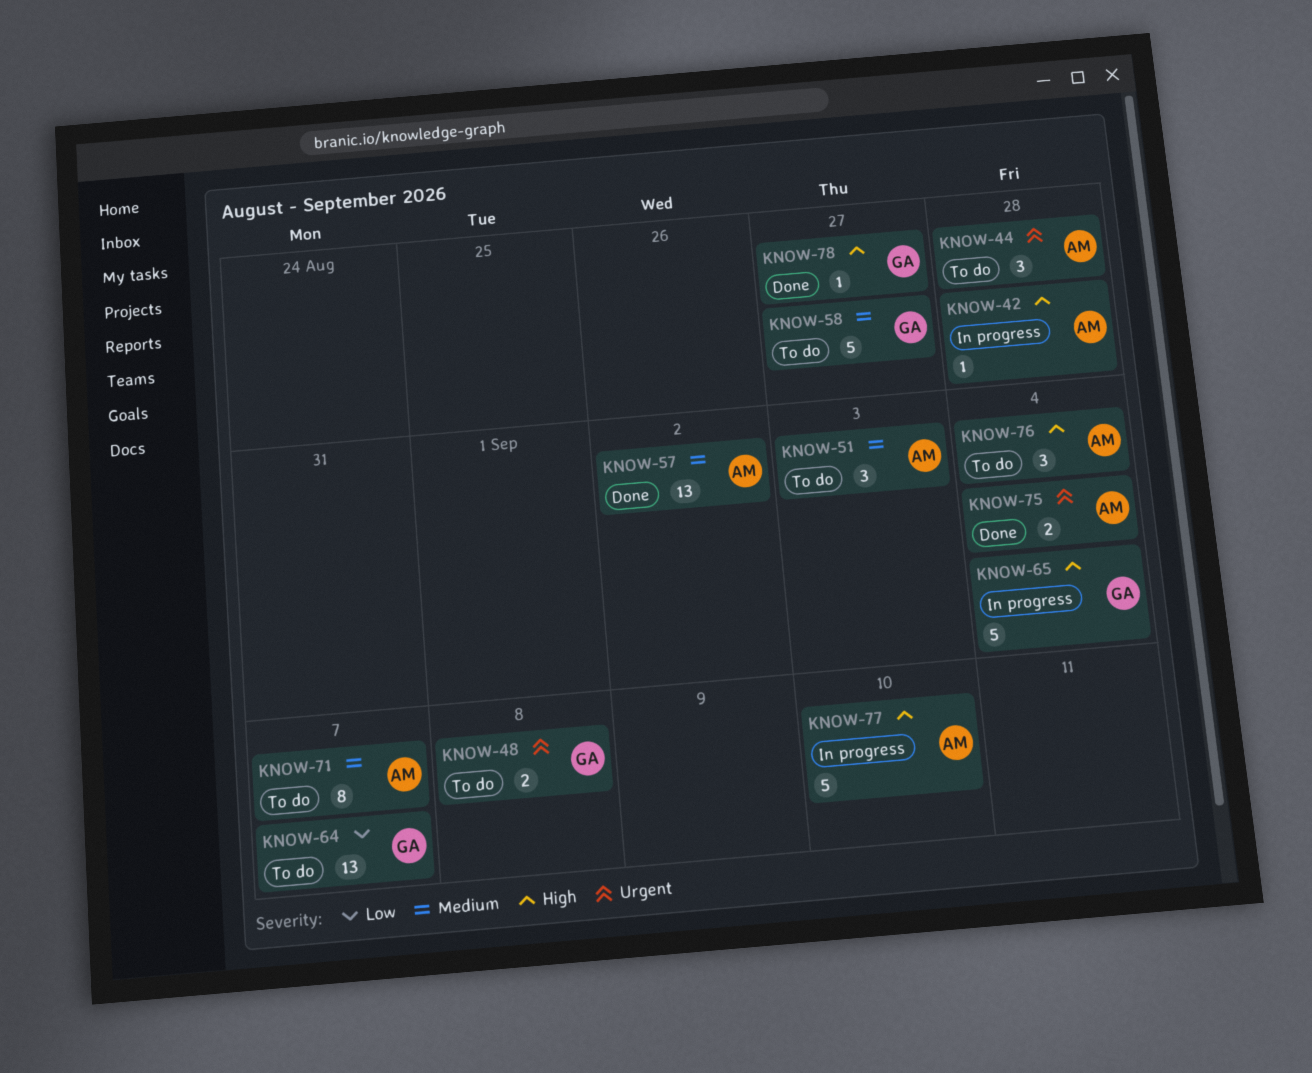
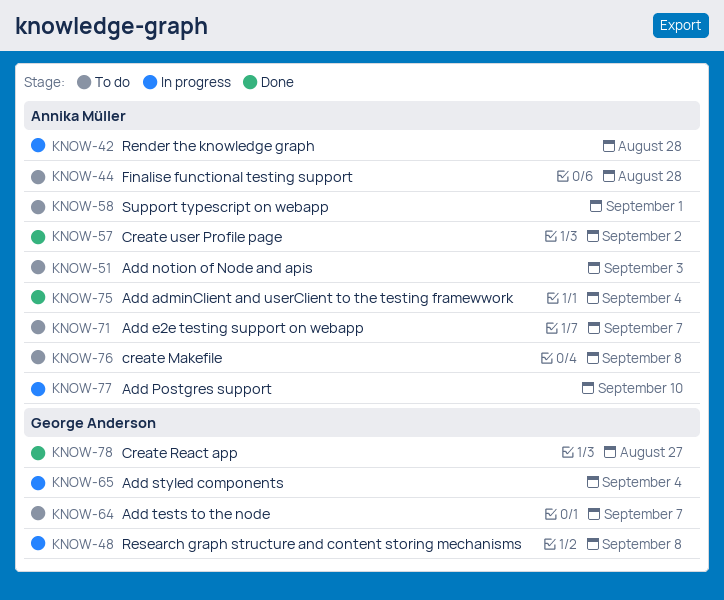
KNOW-48, status: To do -> In progress
KNOW-58, owner: George Anderson -> Annika Müller
KNOW-58, due: Aug 27 -> Sep 1
KNOW-76, due: Sep 4 -> Sep 8

